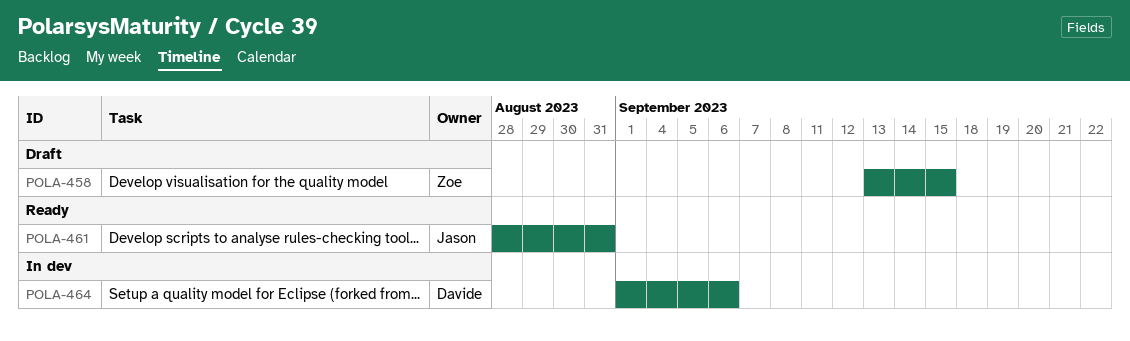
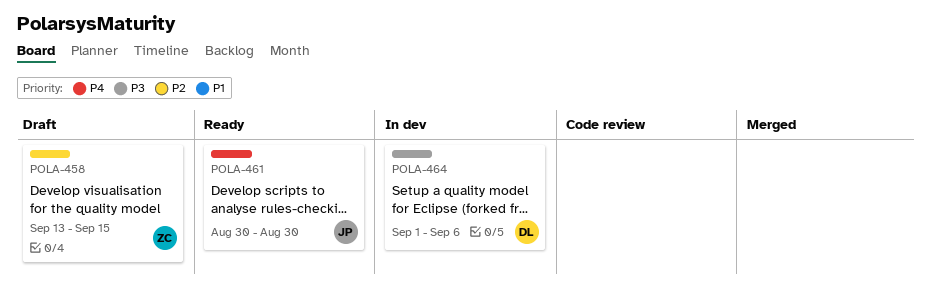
POLA-461, start: Aug 28 -> Aug 30
POLA-461, due: Aug 31 -> Aug 30

